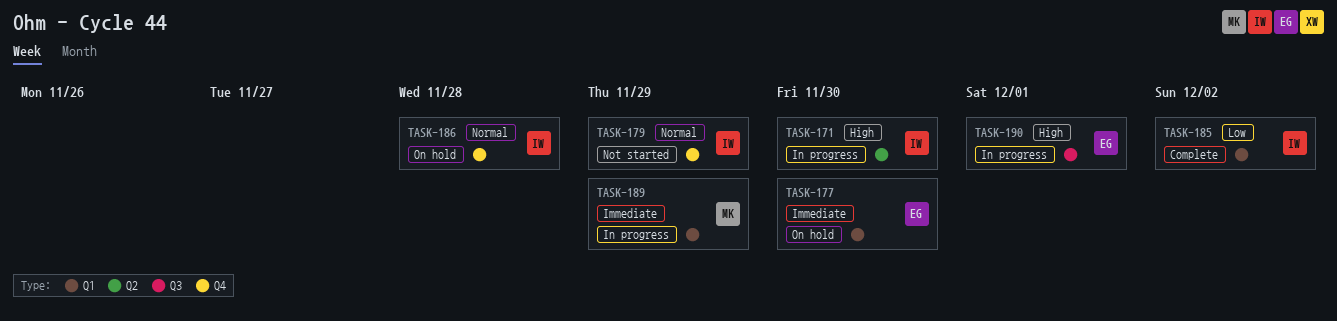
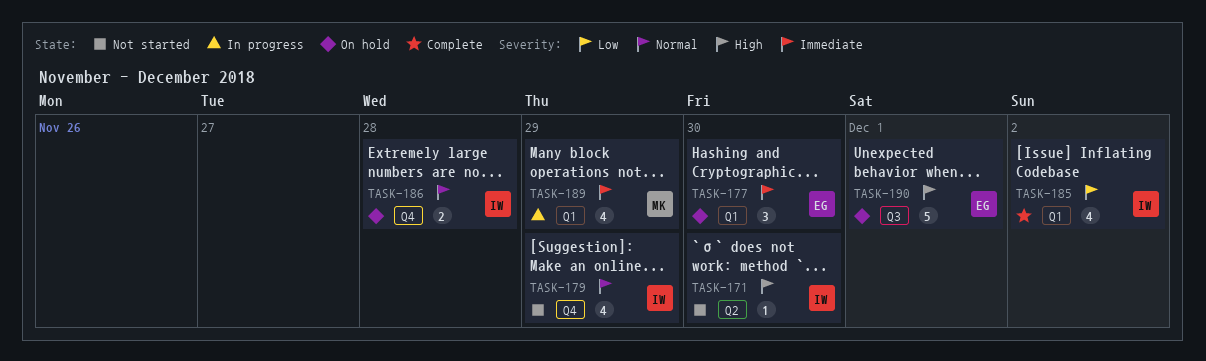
TASK-171, status: In progress -> Not started
TASK-190, status: In progress -> On hold

